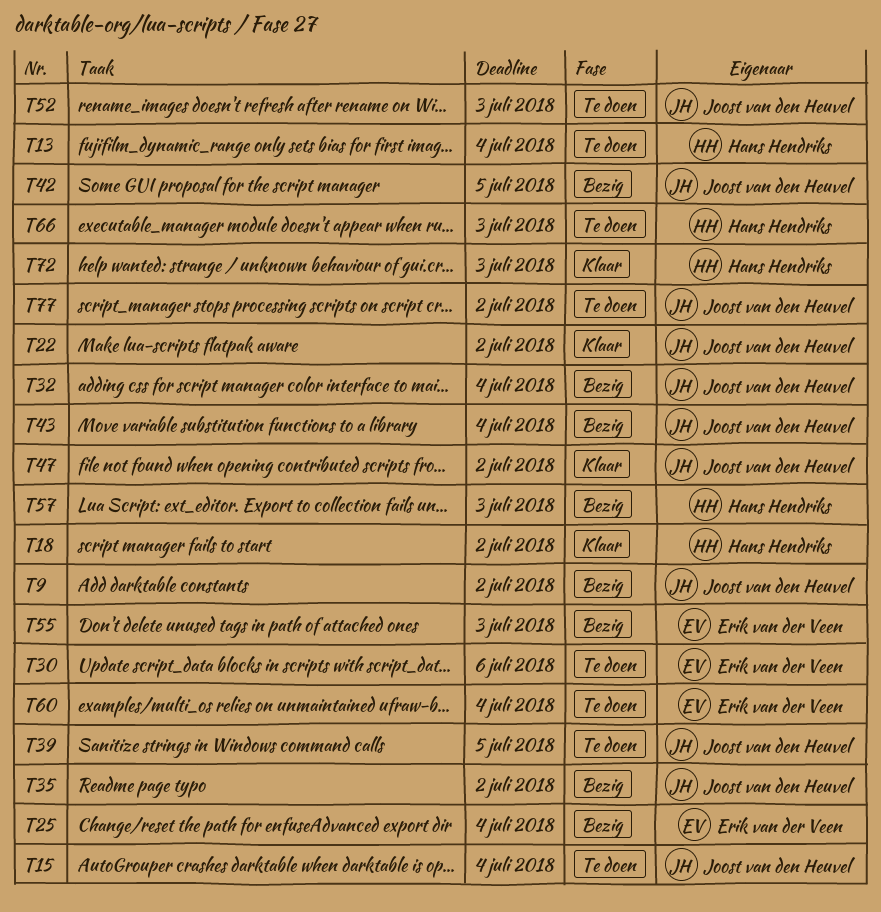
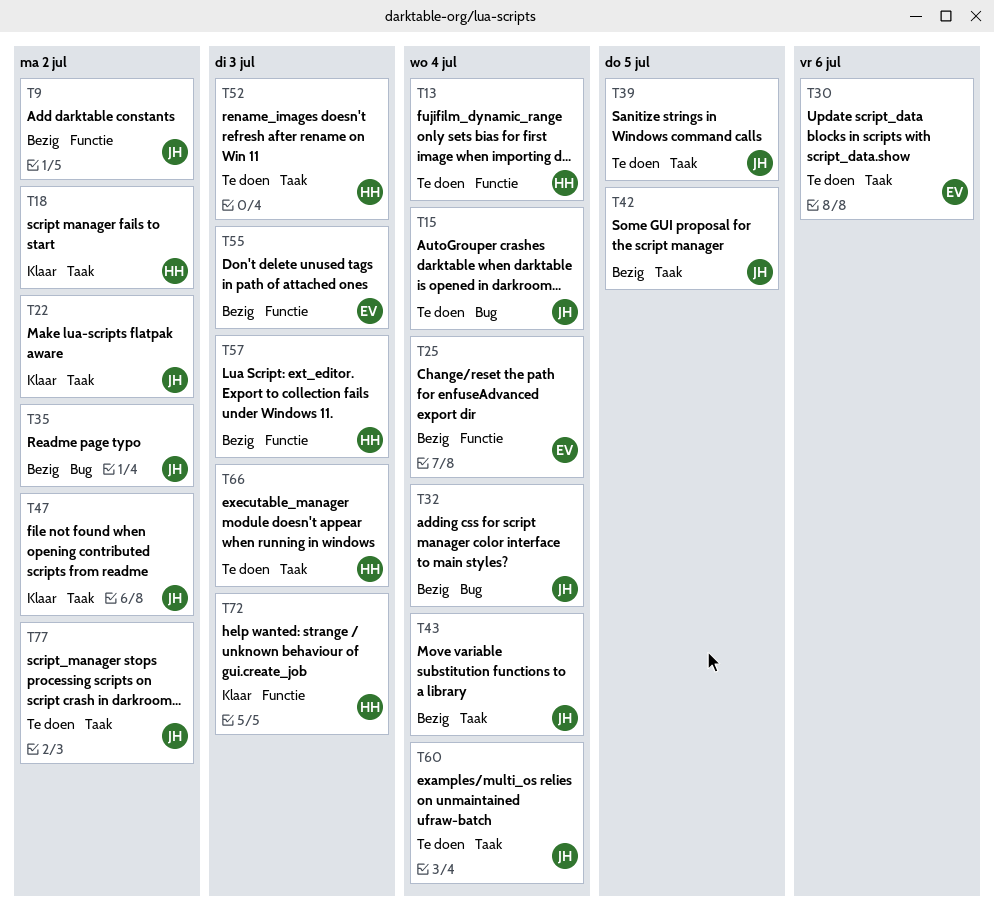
T52, owner: Joost van den Heuvel -> Hans Hendriks
T60, owner: Erik van der Veen -> Joost van den Heuvel

